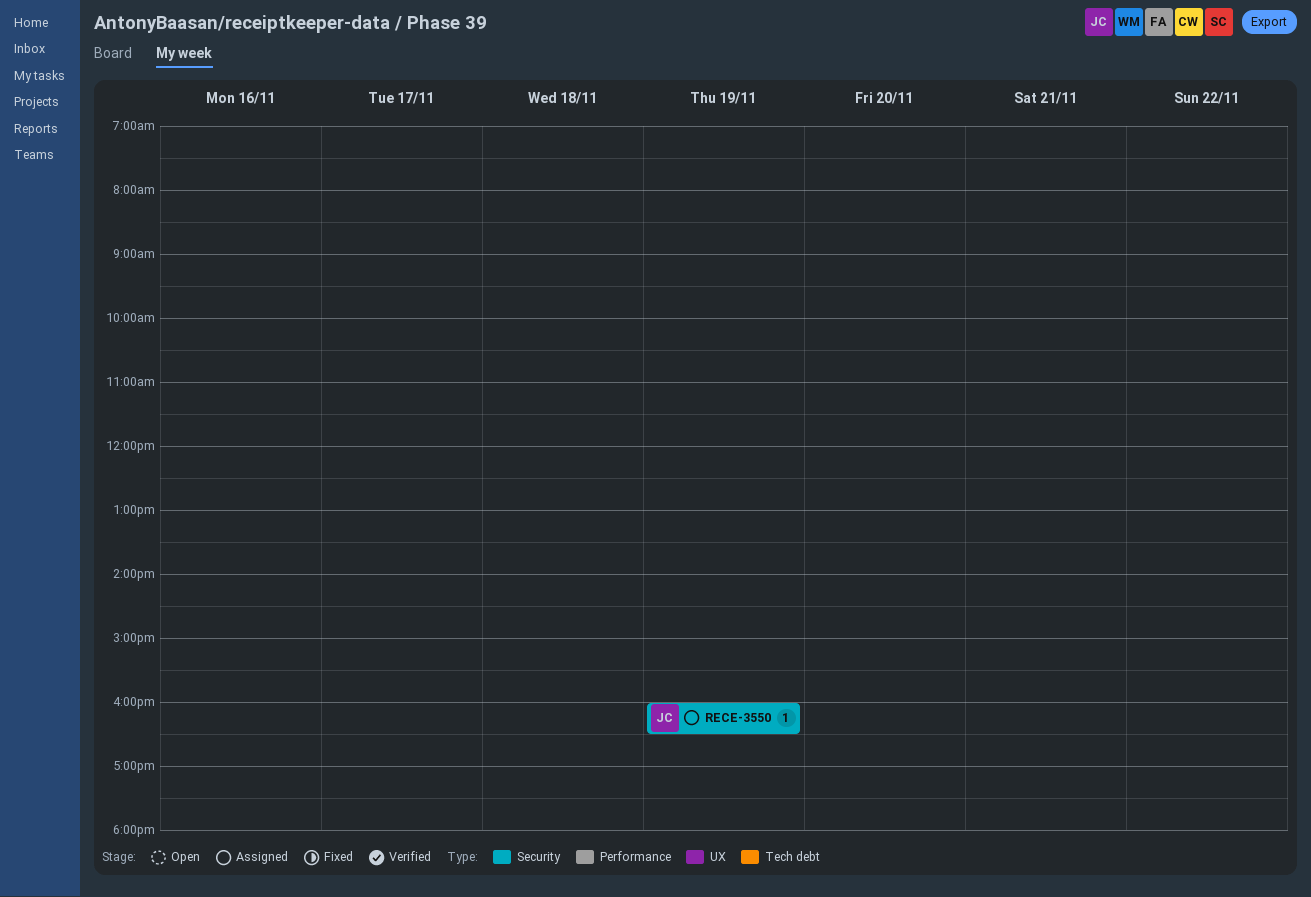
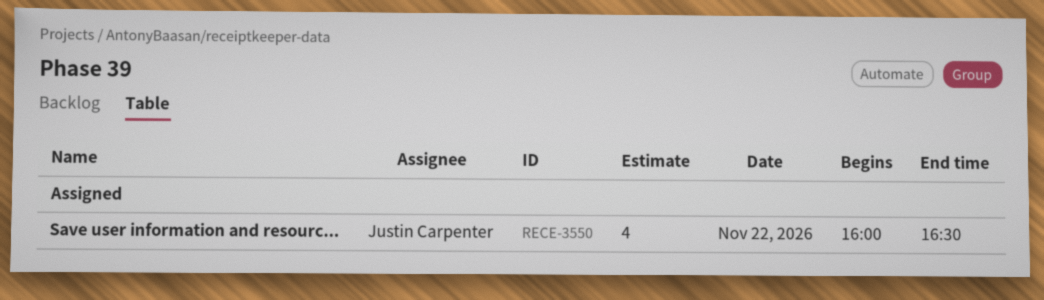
RECE-3550, estimate: 1 -> 4
RECE-3550, day: Nov 19 -> Nov 22

